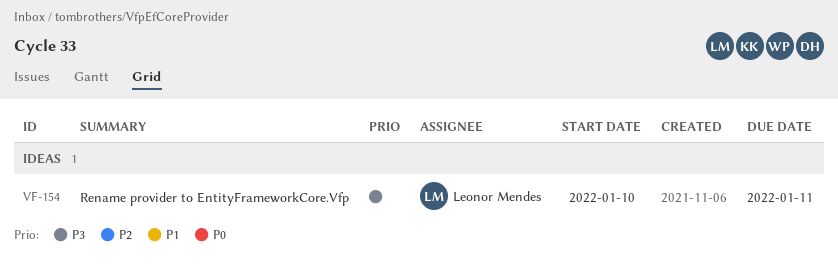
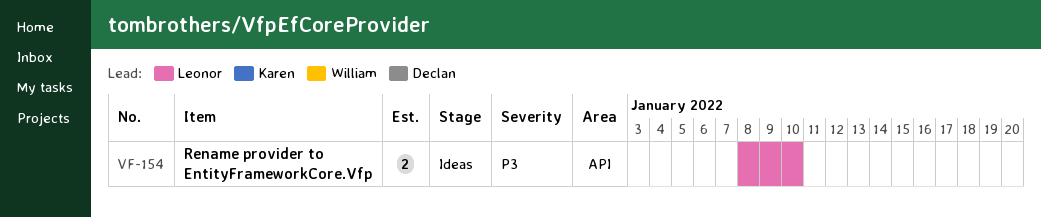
VF-154, start: Jan 10 -> Jan 8
VF-154, due: Jan 11 -> Jan 10

